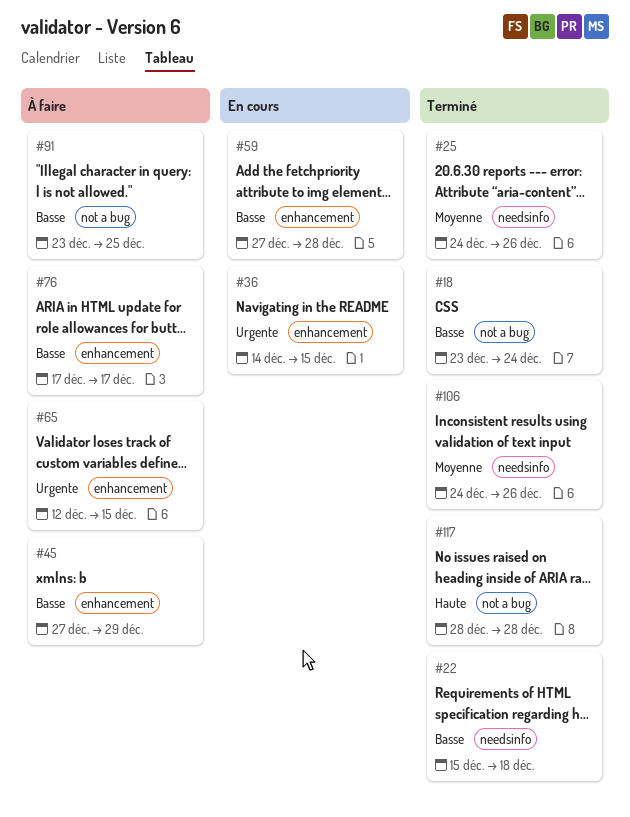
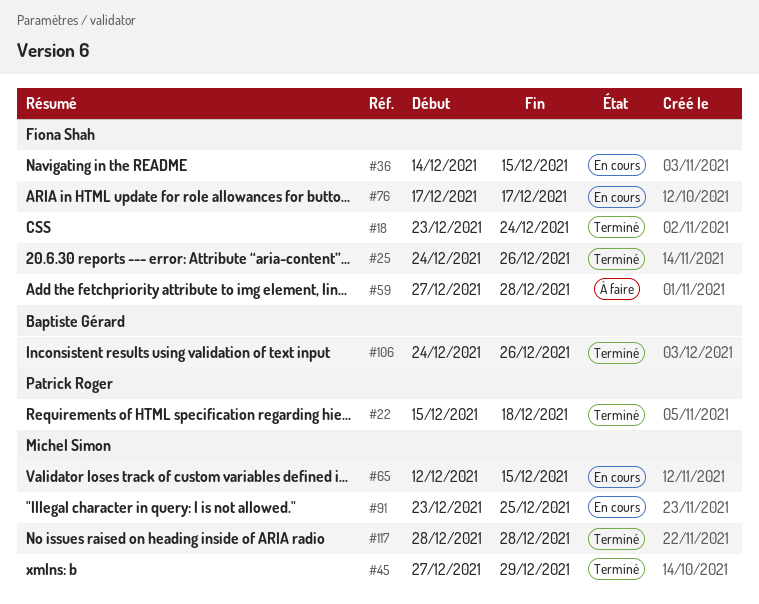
#45, status: À faire -> Terminé
#59, status: En cours -> À faire
#65, status: À faire -> En cours
#76, status: À faire -> En cours
#91, status: À faire -> En cours

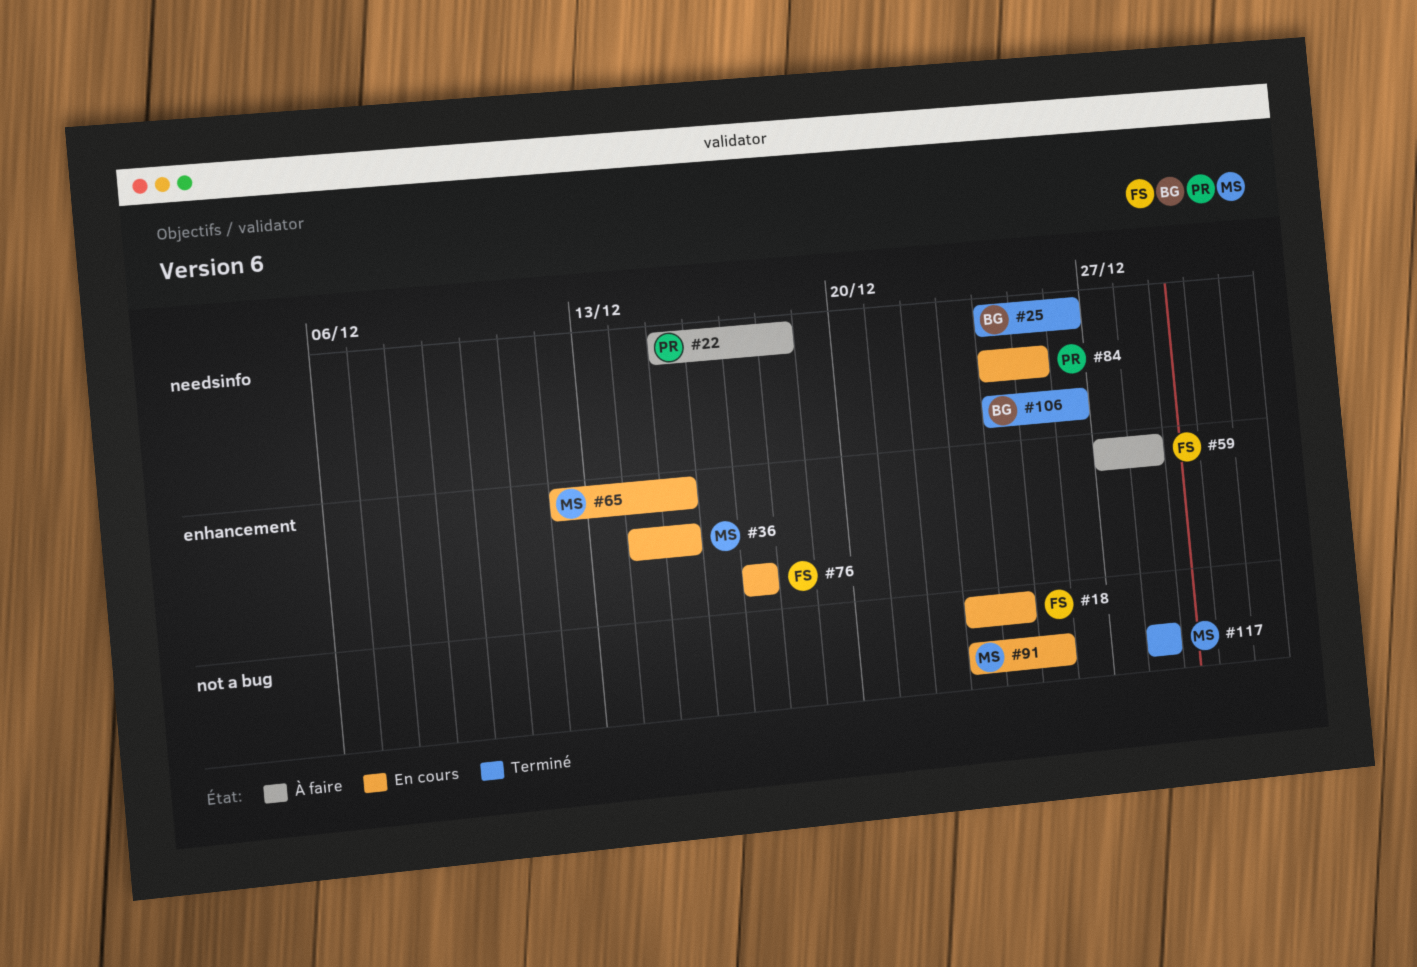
#18, status: Terminé -> En cours
#22, status: Terminé -> À faire
#25, owner: Fiona Shah -> Baptiste Gérard
#36, owner: Fiona Shah -> Michel Simon
#45: present -> none
#84: none -> present

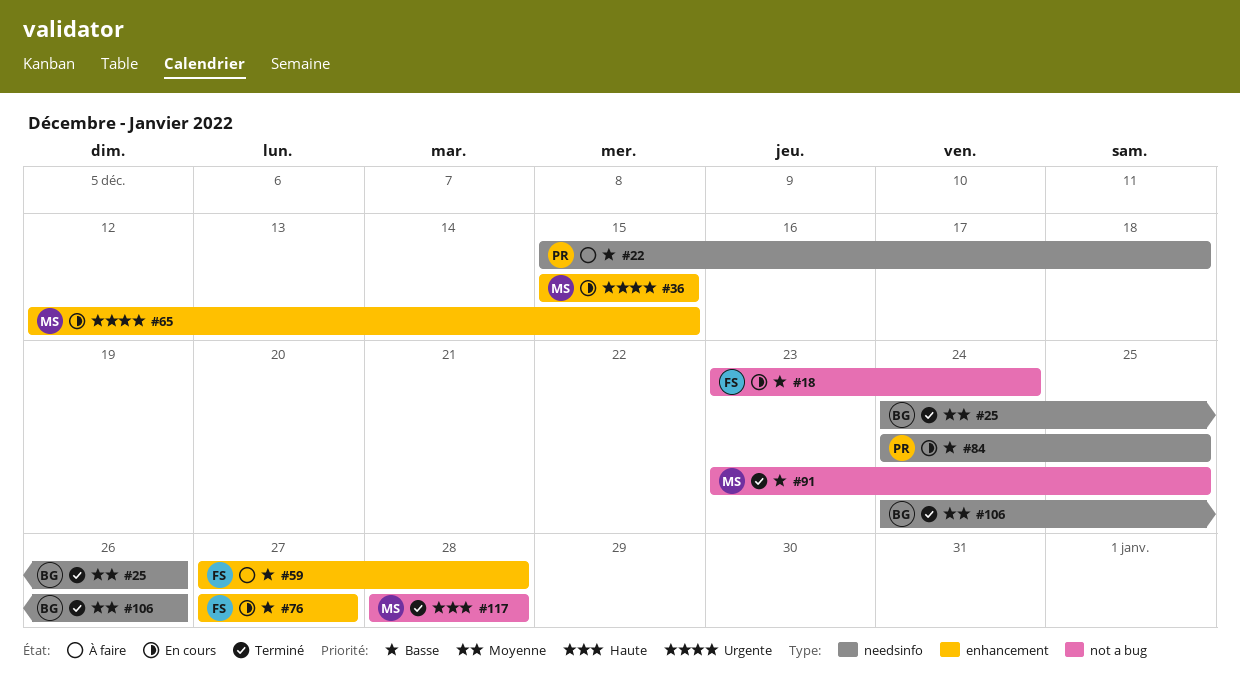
#36, start: Dec 14 -> Dec 15
#76, start: Dec 17 -> Dec 27
#76, due: Dec 17 -> Dec 27
#91, status: En cours -> Terminé

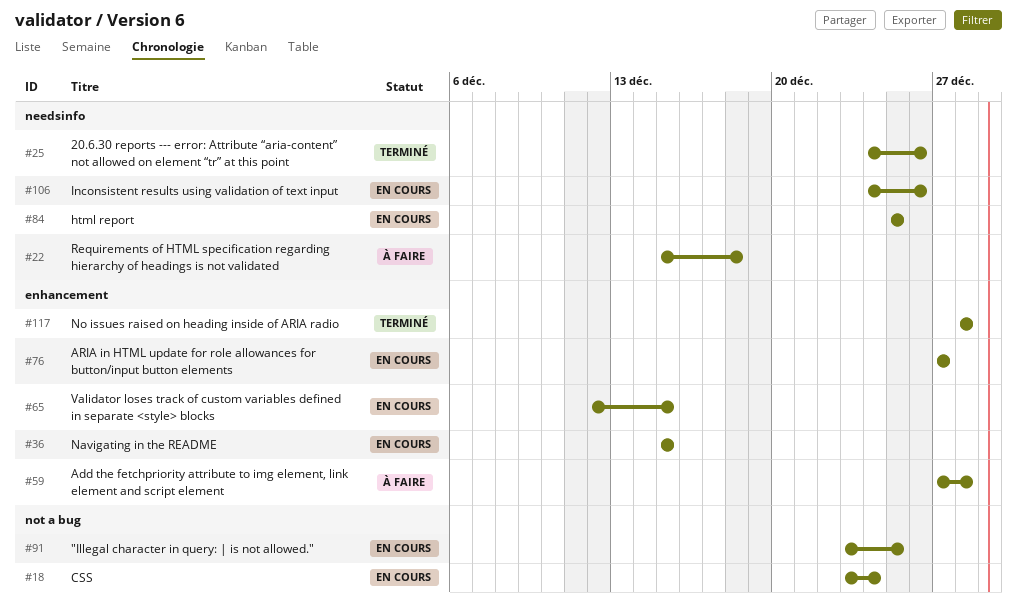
#84, start: Dec 24 -> Dec 25
#91, status: Terminé -> En cours
#106, status: Terminé -> En cours
#117, label: not a bug -> enhancement

